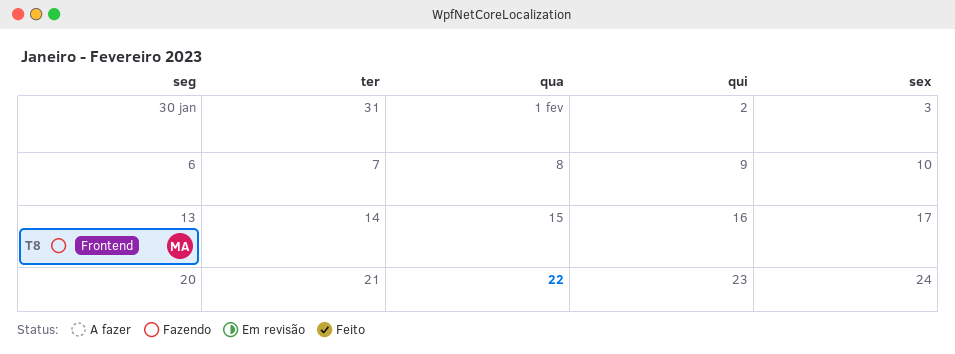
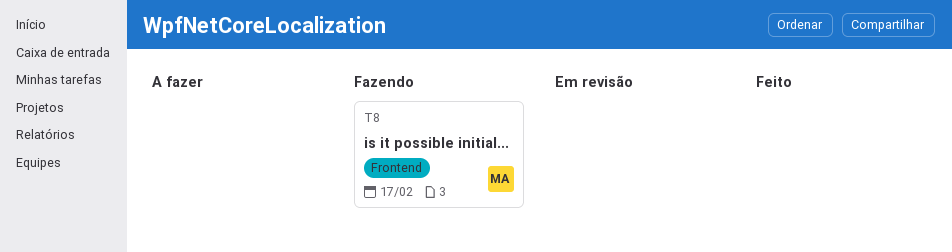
T8, due: Feb 13 -> Feb 17

